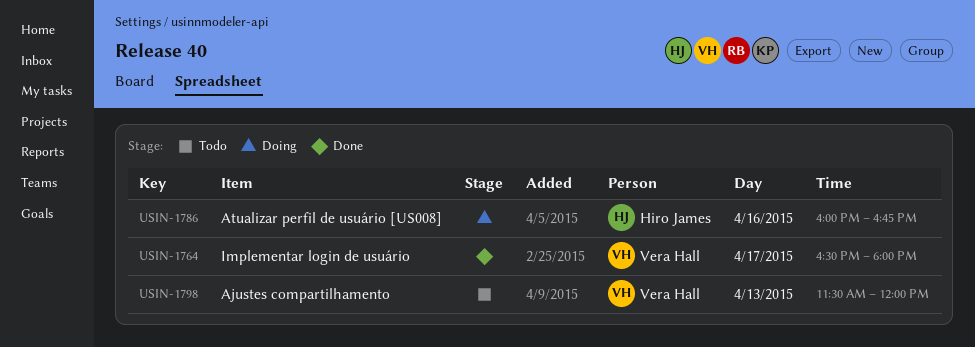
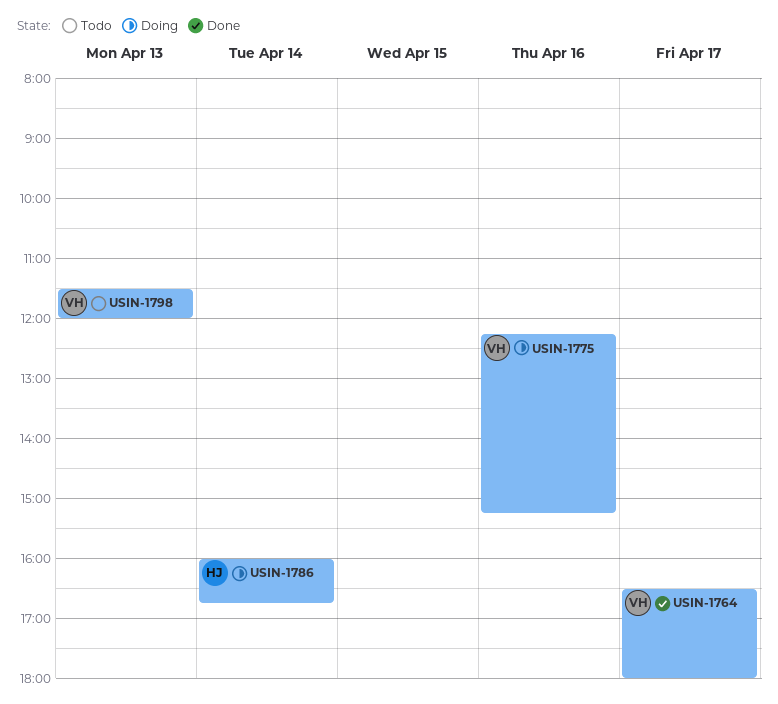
USIN-1775: none -> present
USIN-1786, day: Apr 16 -> Apr 14

